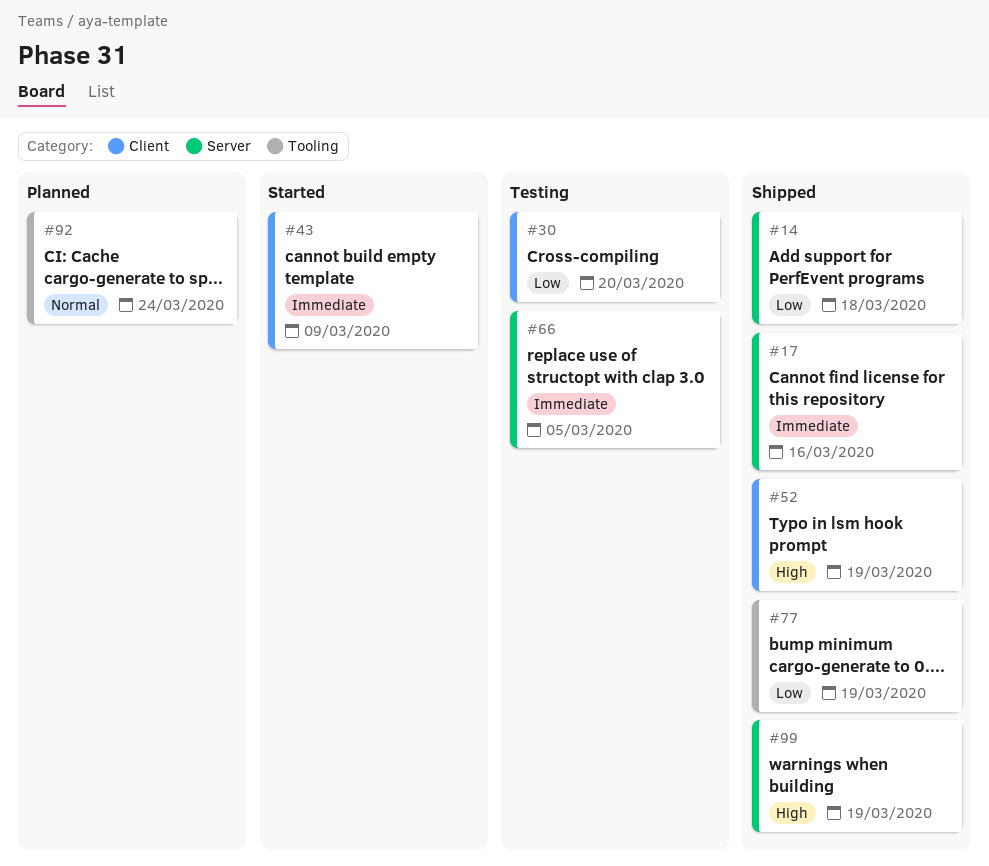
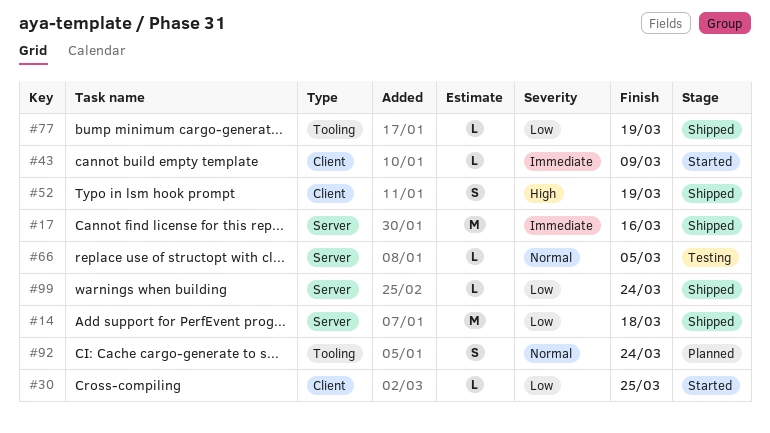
#30, status: Testing -> Started
#30, due: Mar 20 -> Mar 25
#66, priority: Immediate -> Normal
#99, priority: High -> Low
#99, due: Mar 19 -> Mar 24

